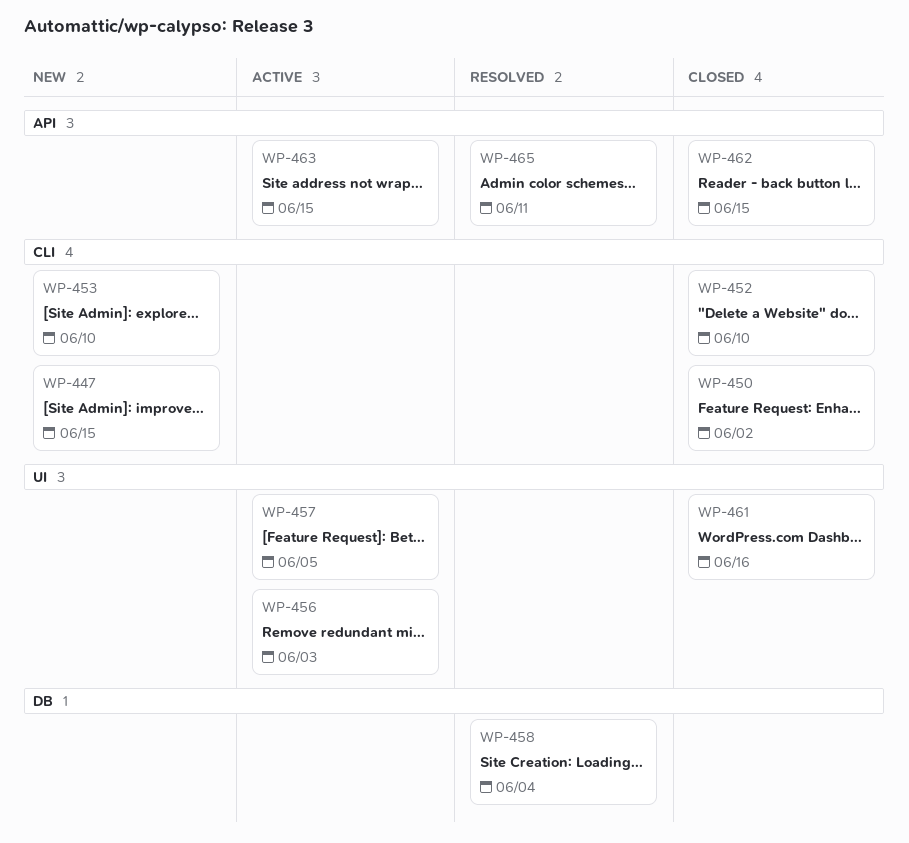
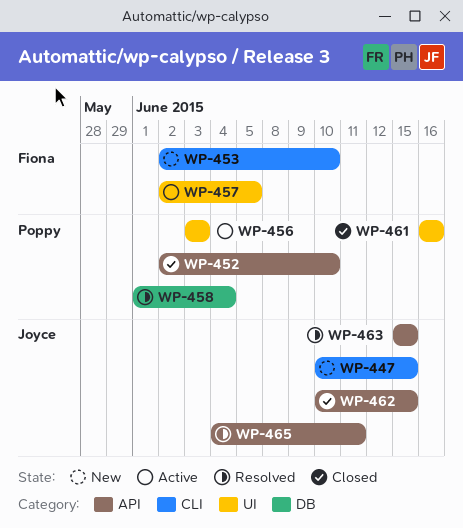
WP-450: present -> none
WP-452, label: CLI -> API
WP-463, status: Active -> Resolved

